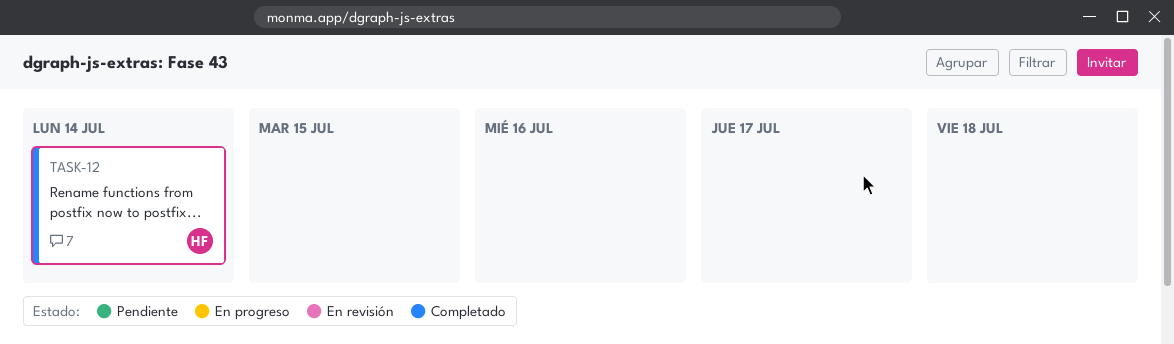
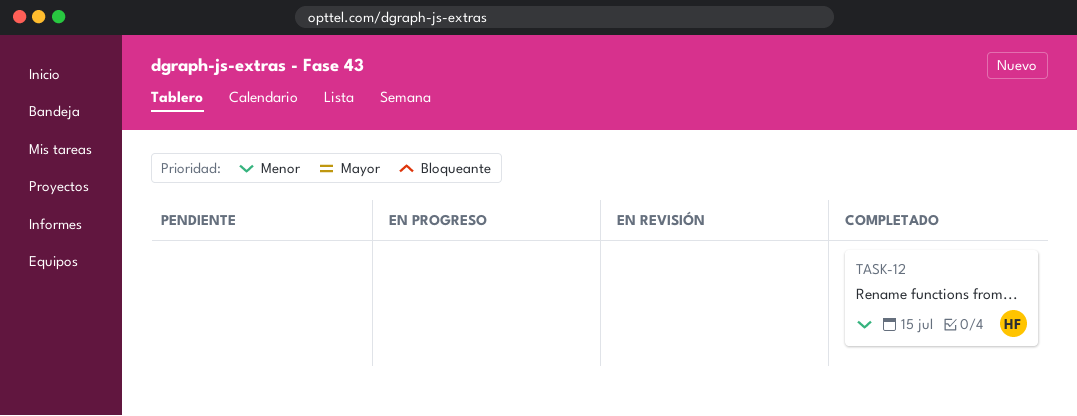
TASK-12, due: Jul 14 -> Jul 15

